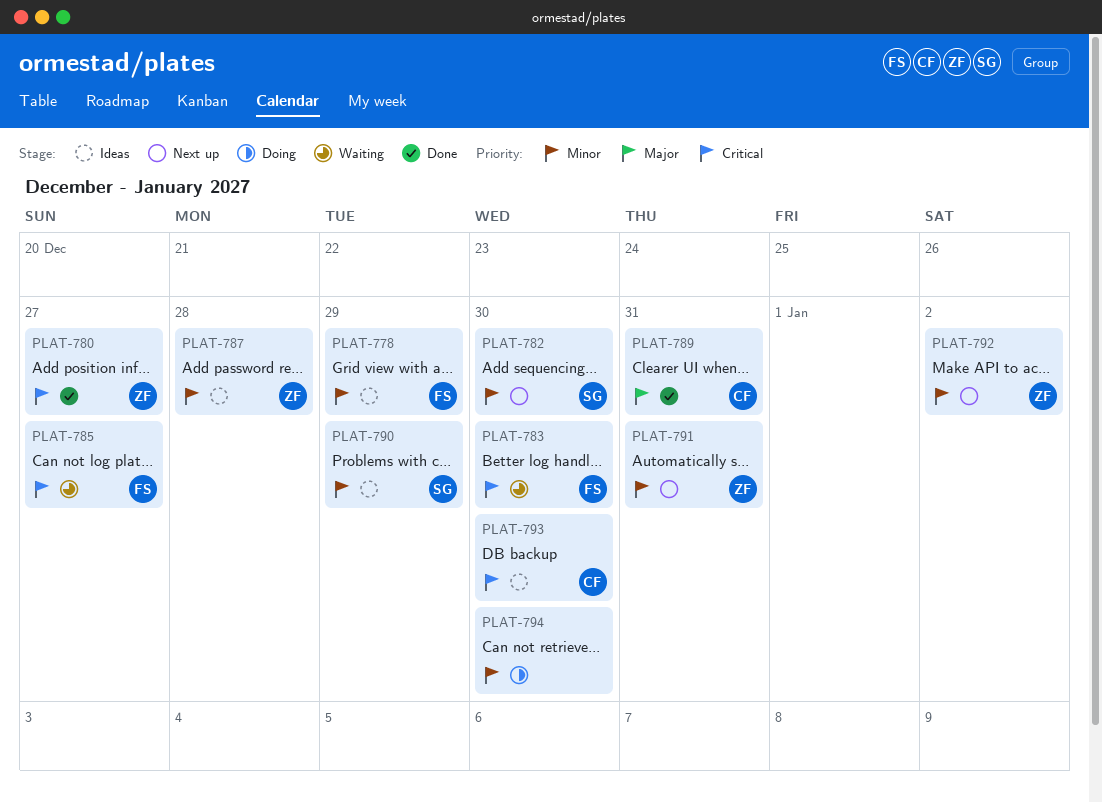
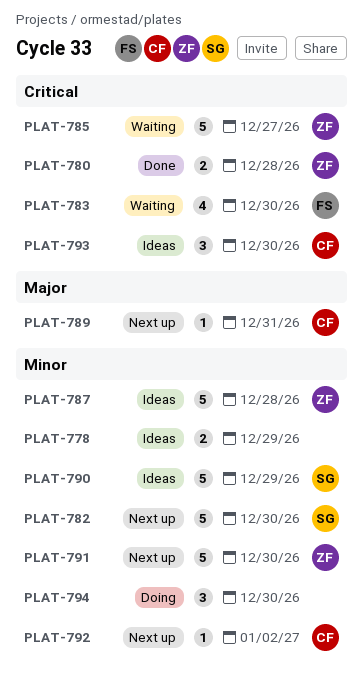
PLAT-778, owner: FS -> none
PLAT-780, due: Dec 27 -> Dec 28
PLAT-785, owner: FS -> ZF
PLAT-789, status: Done -> Next up
PLAT-791, due: Dec 31 -> Dec 30
PLAT-792, owner: ZF -> CF

